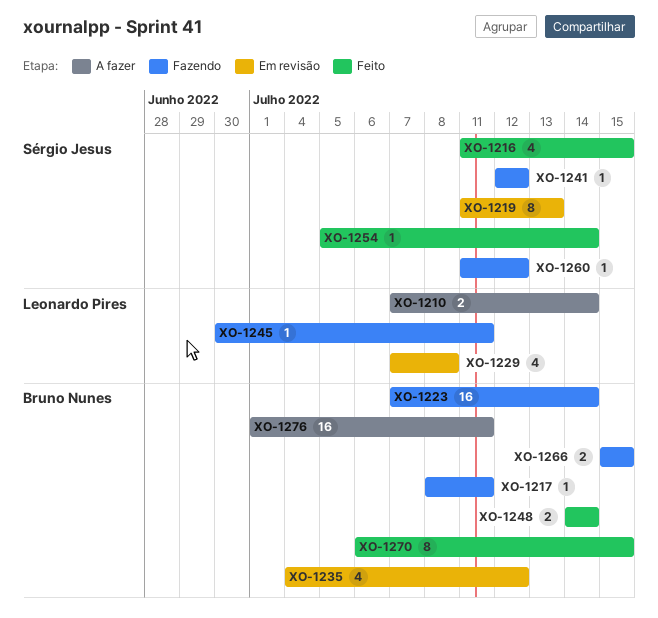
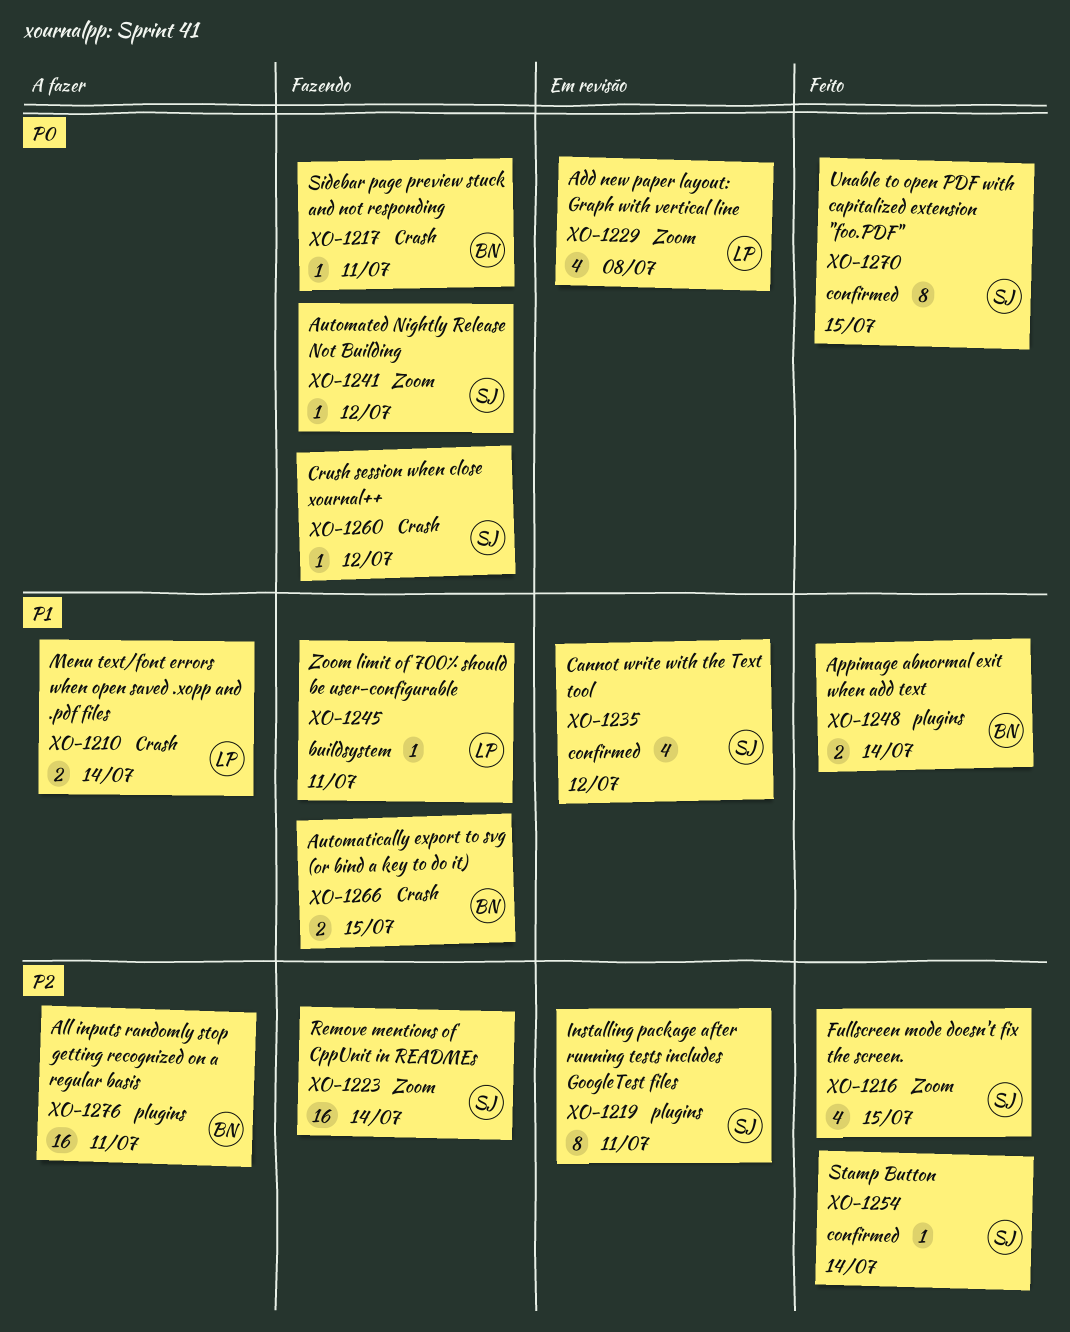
XO-1219, due: Jul 13 -> Jul 11
XO-1223, owner: Bruno Nunes -> Sérgio Jesus
XO-1235, owner: Bruno Nunes -> Sérgio Jesus
XO-1270, owner: Bruno Nunes -> Sérgio Jesus

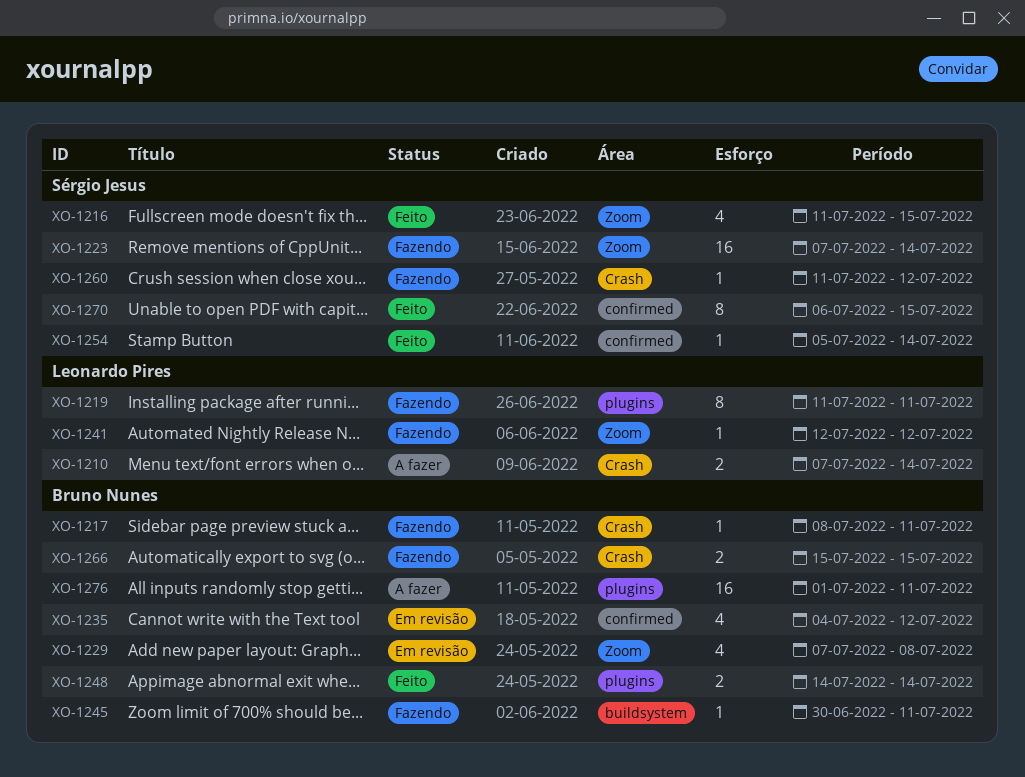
XO-1219, status: Em revisão -> Fazendo
XO-1219, owner: Sérgio Jesus -> Leonardo Pires
XO-1229, owner: Leonardo Pires -> Bruno Nunes
XO-1235, owner: Sérgio Jesus -> Bruno Nunes
XO-1241, owner: Sérgio Jesus -> Leonardo Pires
XO-1245, owner: Leonardo Pires -> Bruno Nunes

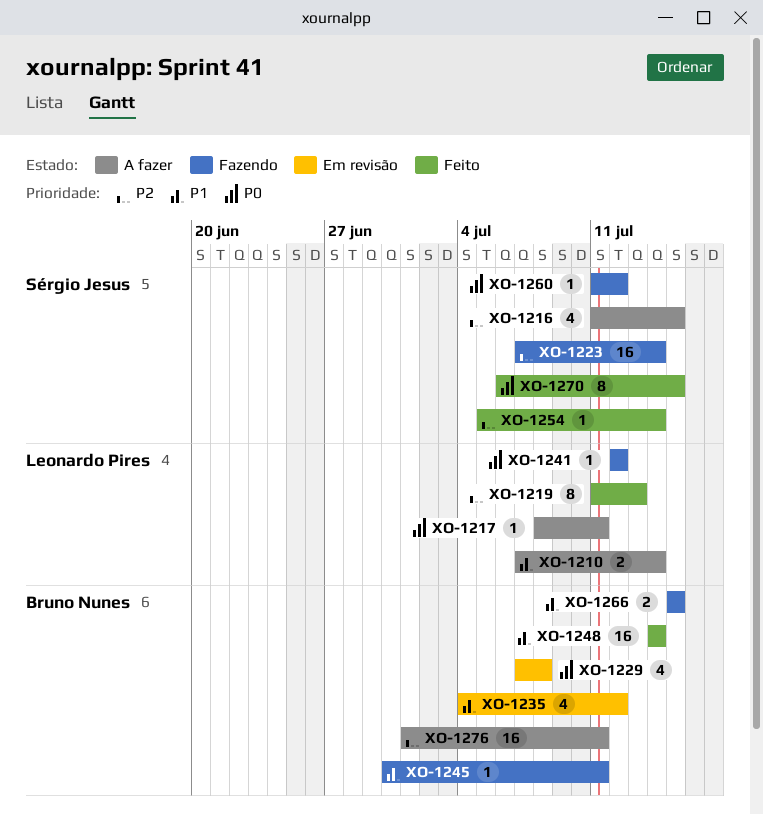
XO-1216, status: Feito -> A fazer
XO-1217, status: Fazendo -> A fazer
XO-1217, owner: Bruno Nunes -> Leonardo Pires
XO-1219, status: Fazendo -> Feito
XO-1219, due: Jul 11 -> Jul 13
XO-1248, estimate: 2 -> 16

